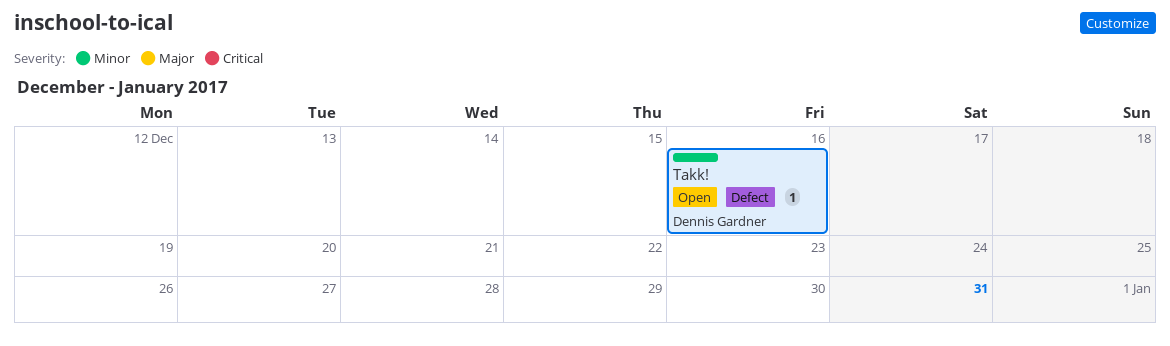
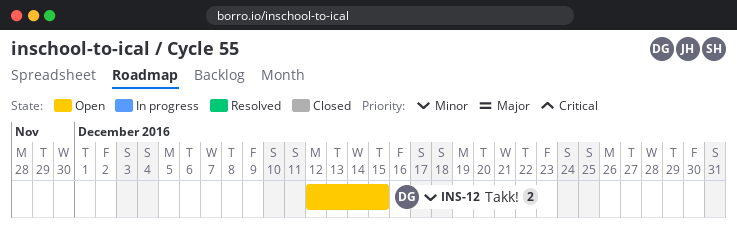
Takk!, estimate: 1 -> 2
Takk!, due: Dec 16 -> Dec 15

